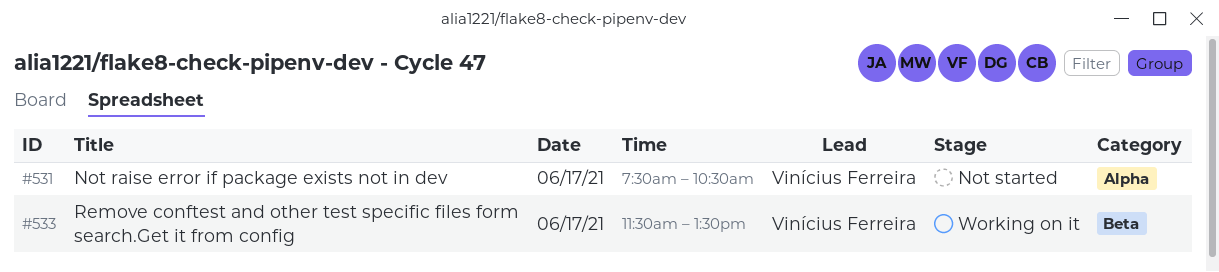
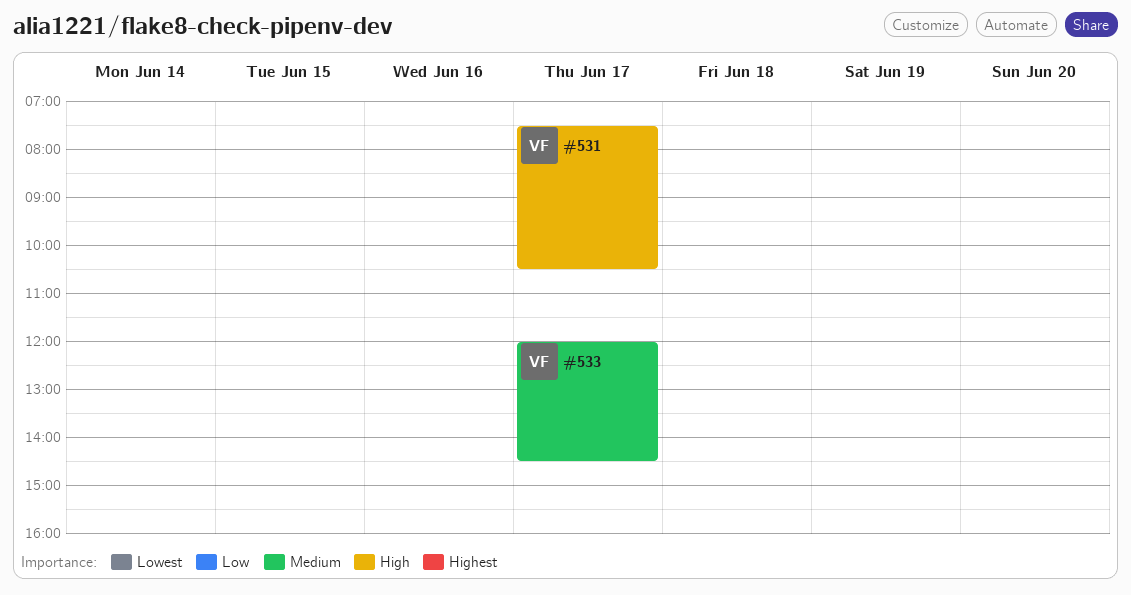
#533, begins: 11:30 -> 12:00
#533, ends: 13:30 -> 14:30

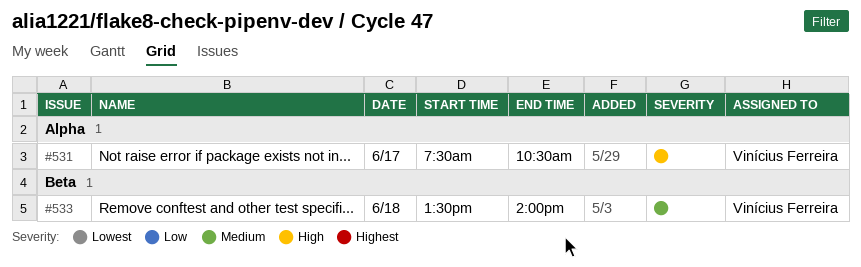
#533, day: Jun 17 -> Jun 18
#533, begins: 12:00 -> 13:30
#533, ends: 14:30 -> 14:00

